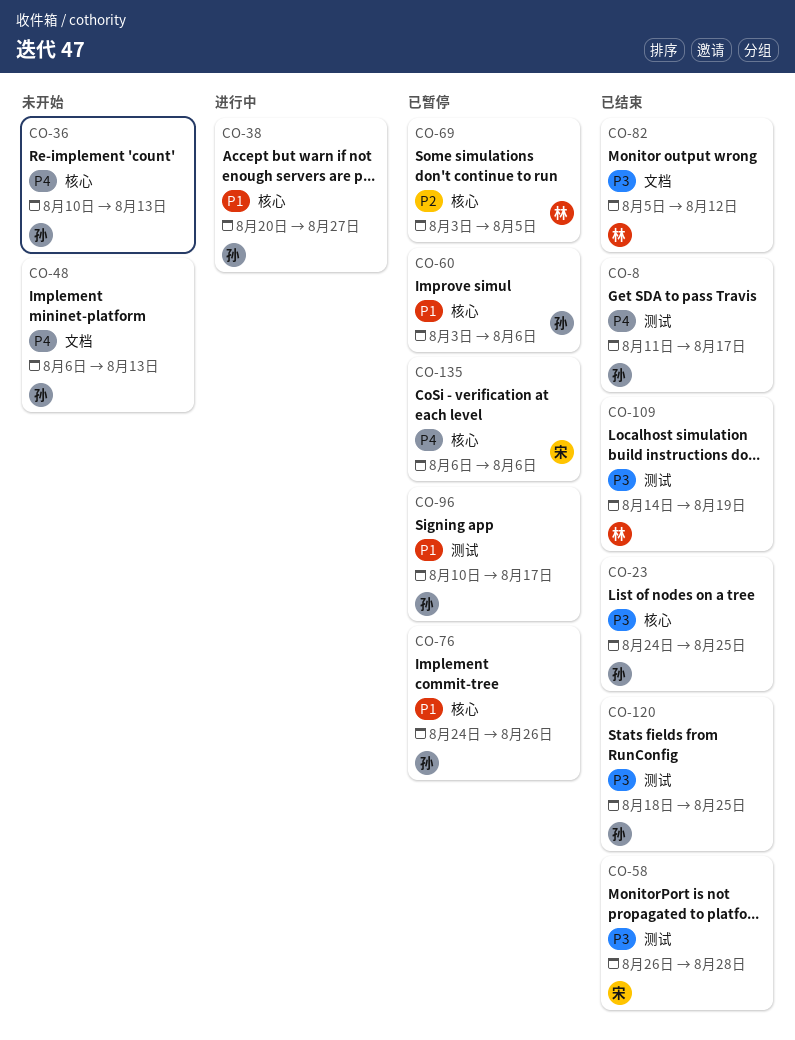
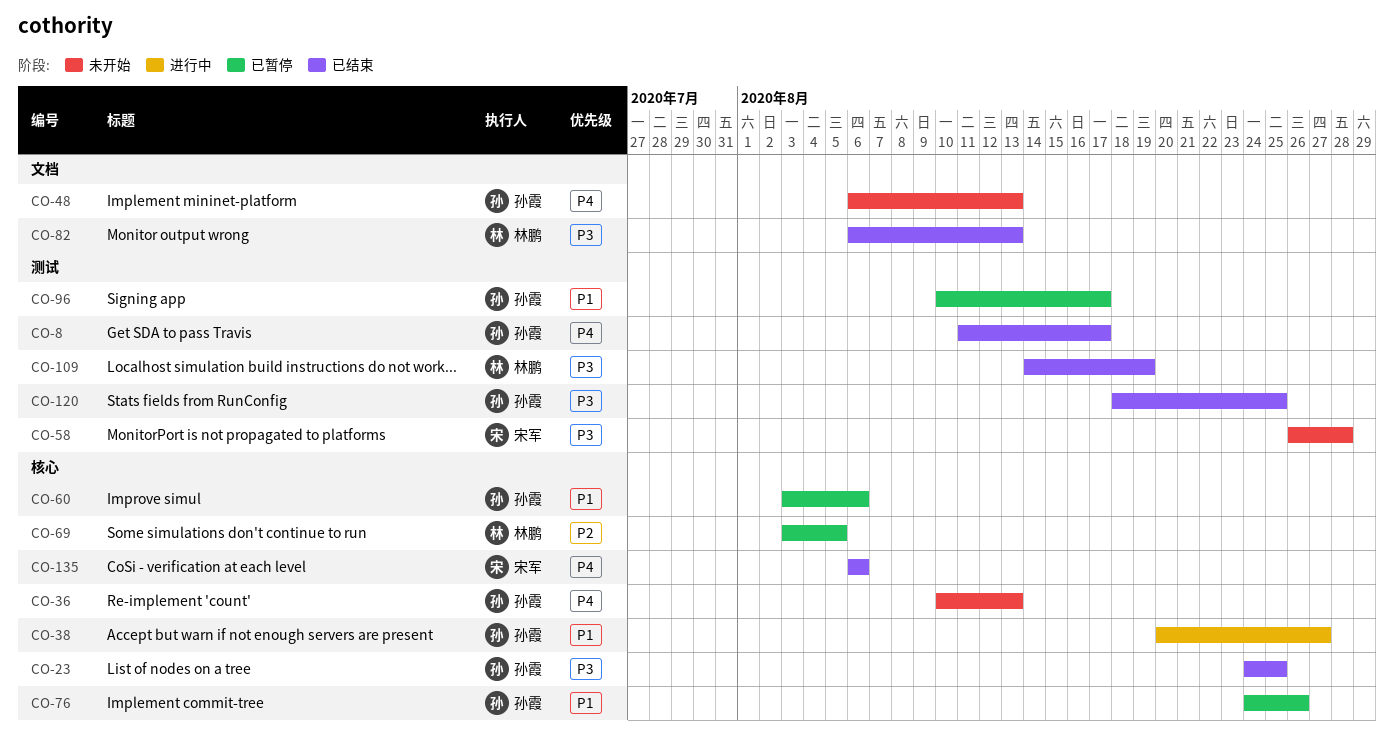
CO-58, status: 已结束 -> 未开始
CO-82, start: Aug 5 -> Aug 6
CO-82, due: Aug 12 -> Aug 13
CO-135, status: 已暂停 -> 已结束

